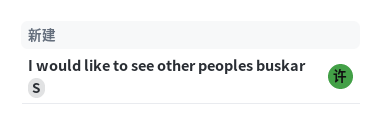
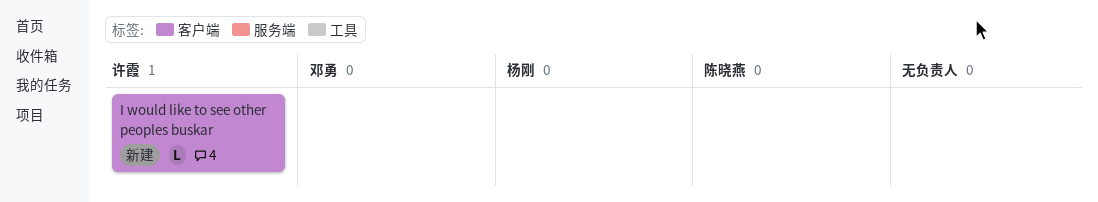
I would like to see other peoples buskar, estimate: S -> L

